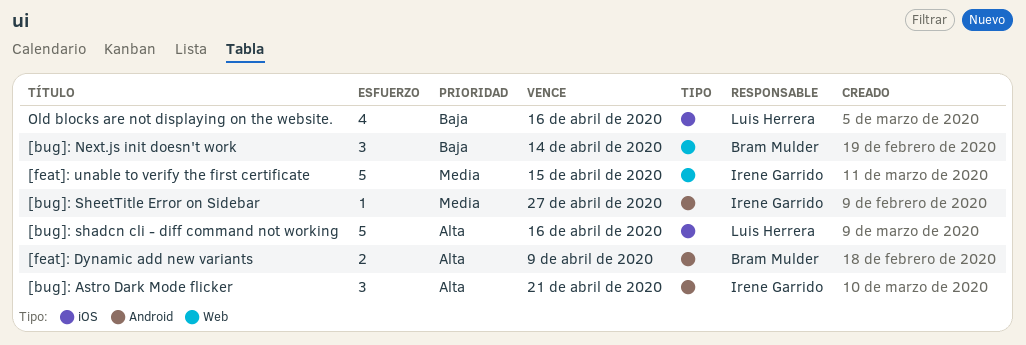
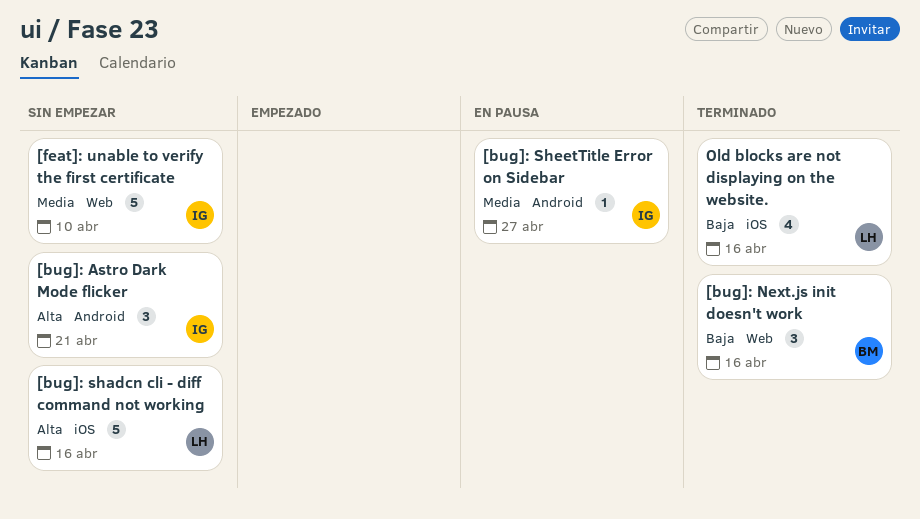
[bug]: Next.js init doesn't work, due: Apr 14 -> Apr 16
[feat]: Dynamic add new variants: present -> none
[feat]: unable to verify the first certificate, due: Apr 15 -> Apr 10

